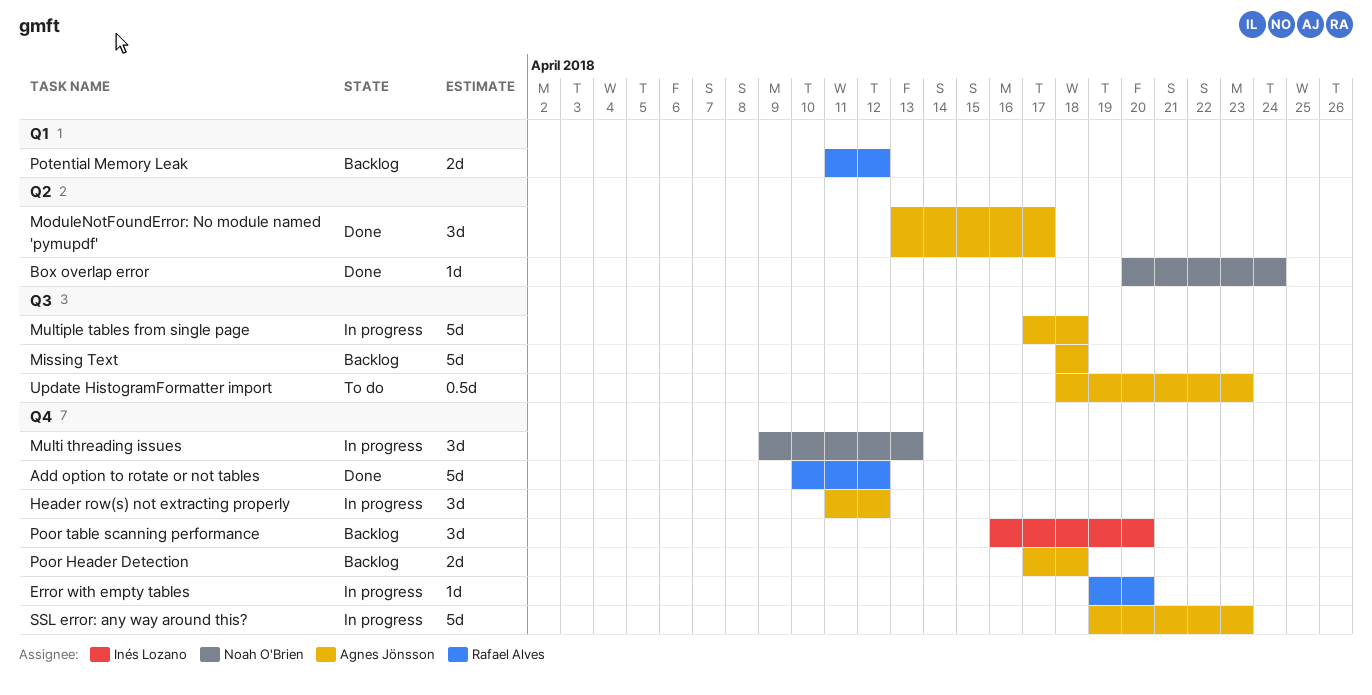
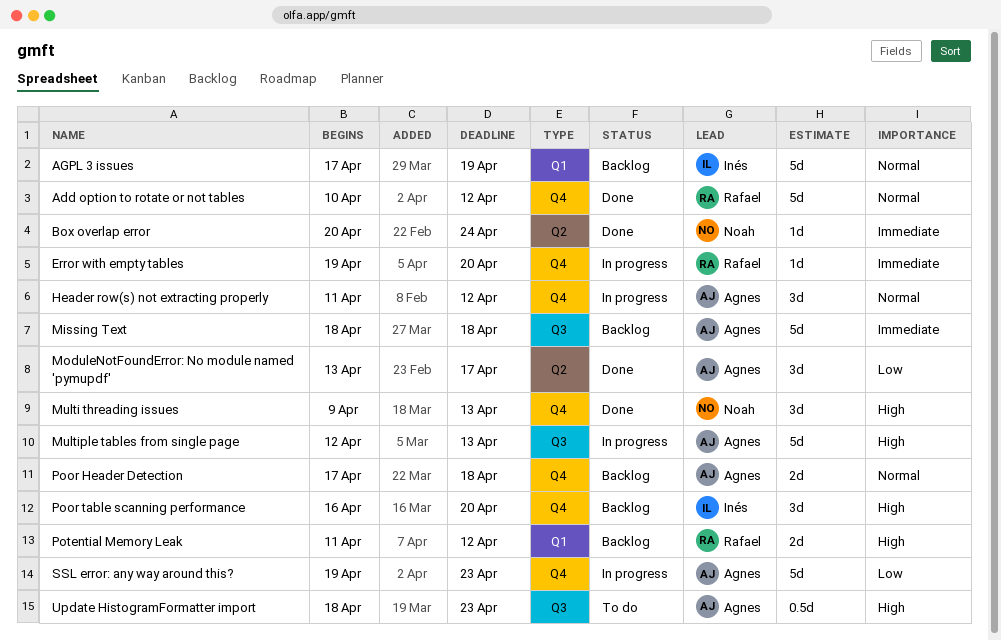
AGPL 3 issues: none -> present
Multi threading issues, status: In progress -> Done
Multiple tables from single page, start: Apr 17 -> Apr 12
Multiple tables from single page, due: Apr 18 -> Apr 13

